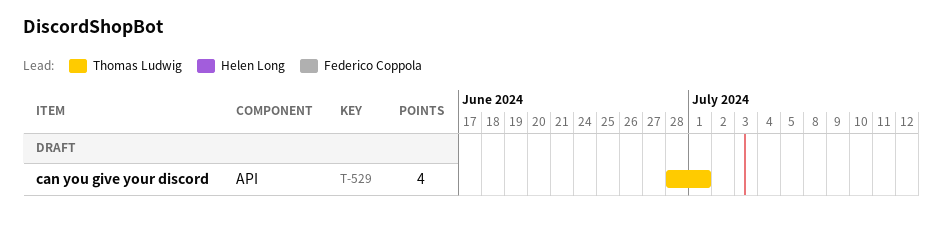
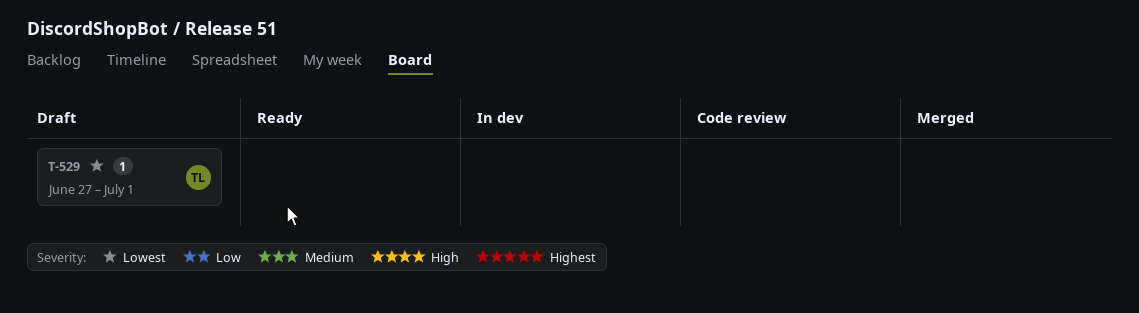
T-529, estimate: 4 -> 1
T-529, start: Jun 28 -> Jun 27

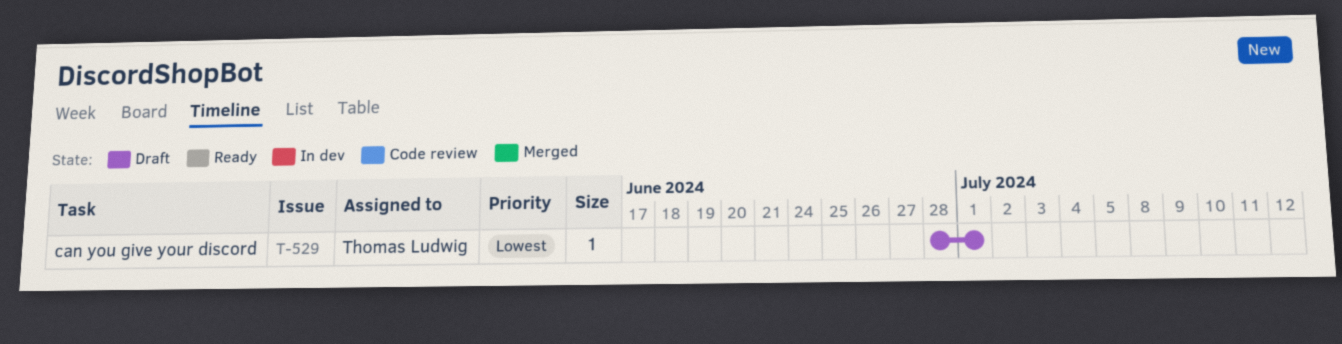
T-529, start: Jun 27 -> Jun 28

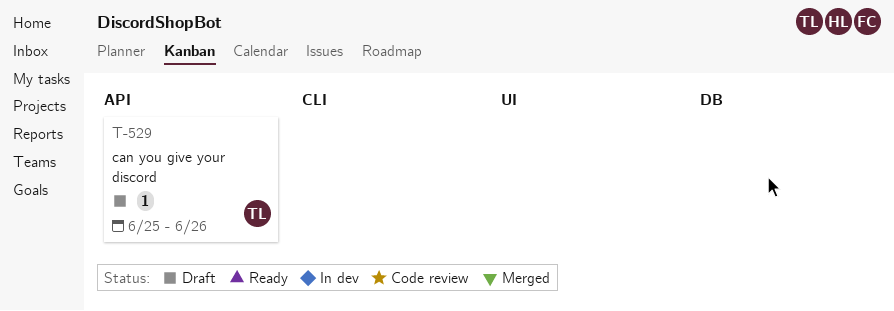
T-529, start: Jun 28 -> Jun 25
T-529, due: Jul 1 -> Jun 26

